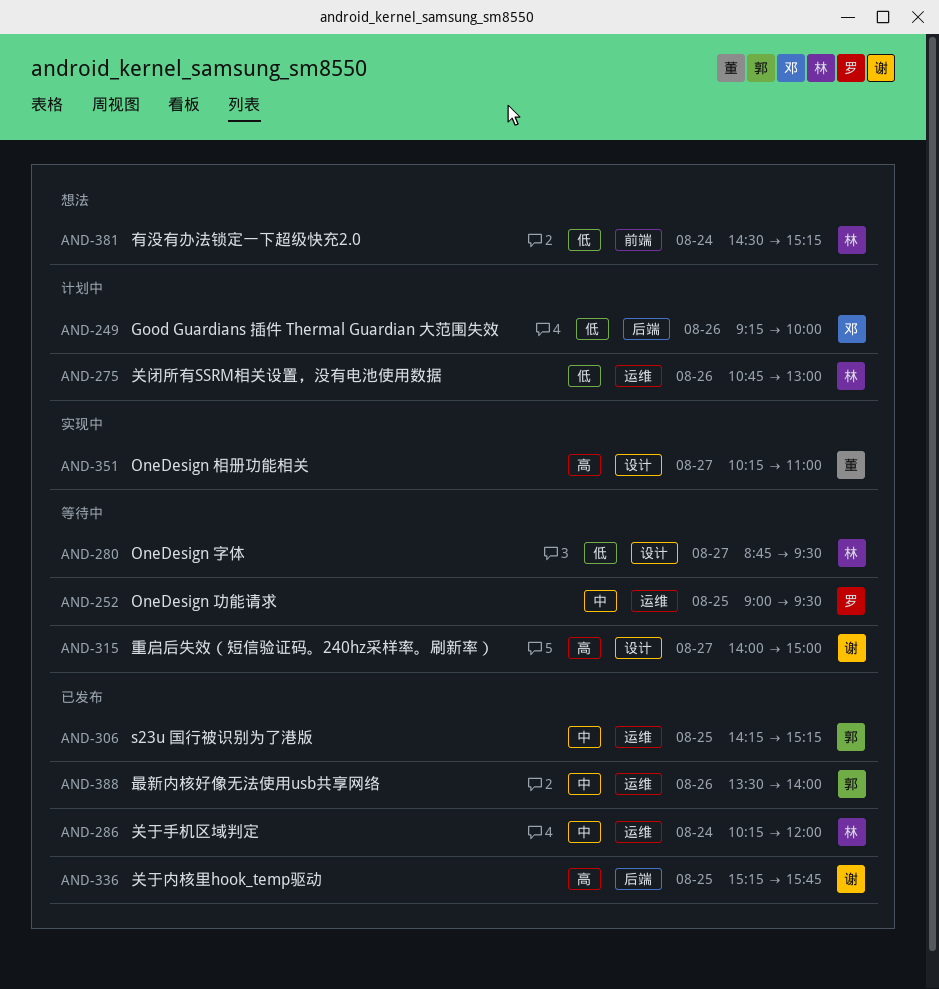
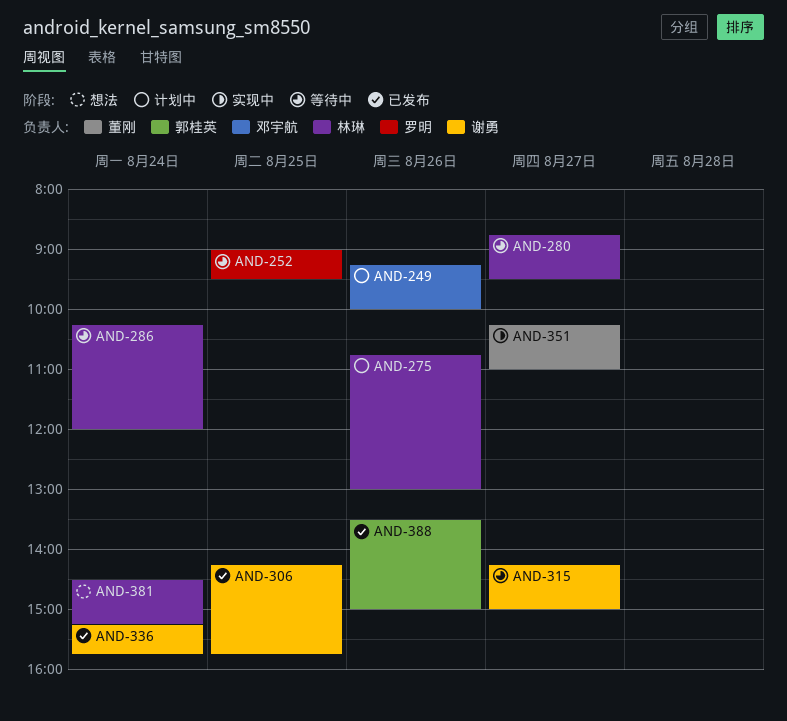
AND-286, status: 已发布 -> 等待中
AND-306, owner: 郭桂英 -> 谢勇
AND-306, ends: 15:15 -> 15:45
AND-315, begins: 14:00 -> 14:15
AND-336, day: Aug 25 -> Aug 24
AND-388, ends: 14:00 -> 15:00

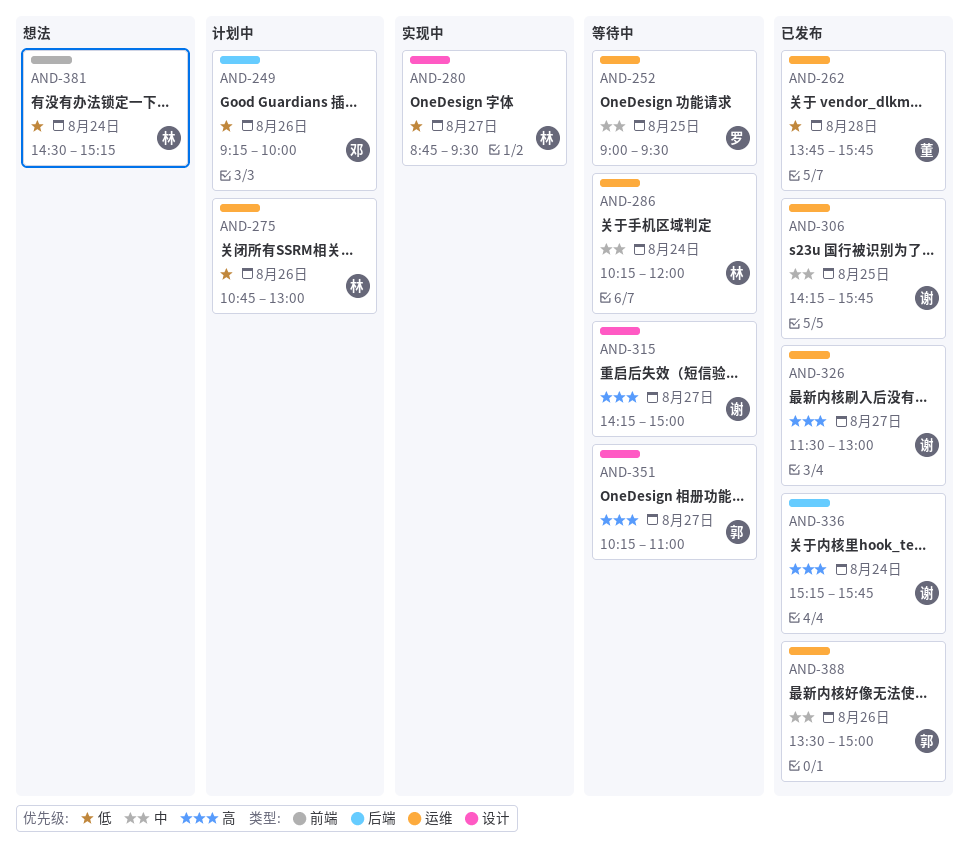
AND-262: none -> present
AND-280, status: 等待中 -> 实现中
AND-326: none -> present
AND-351, status: 实现中 -> 等待中
AND-351, owner: 董刚 -> 郭桂英

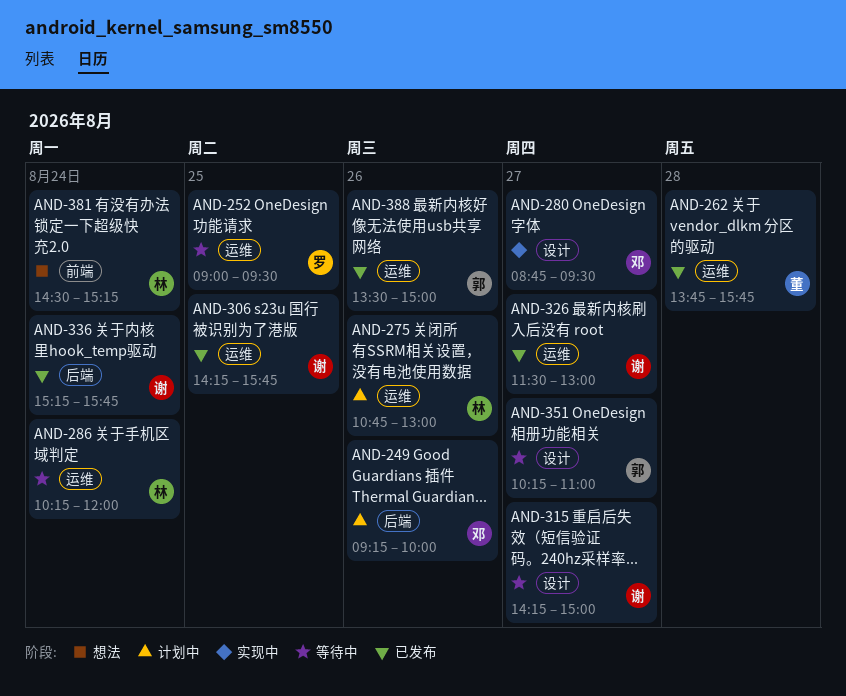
AND-280, owner: 林 -> 邓

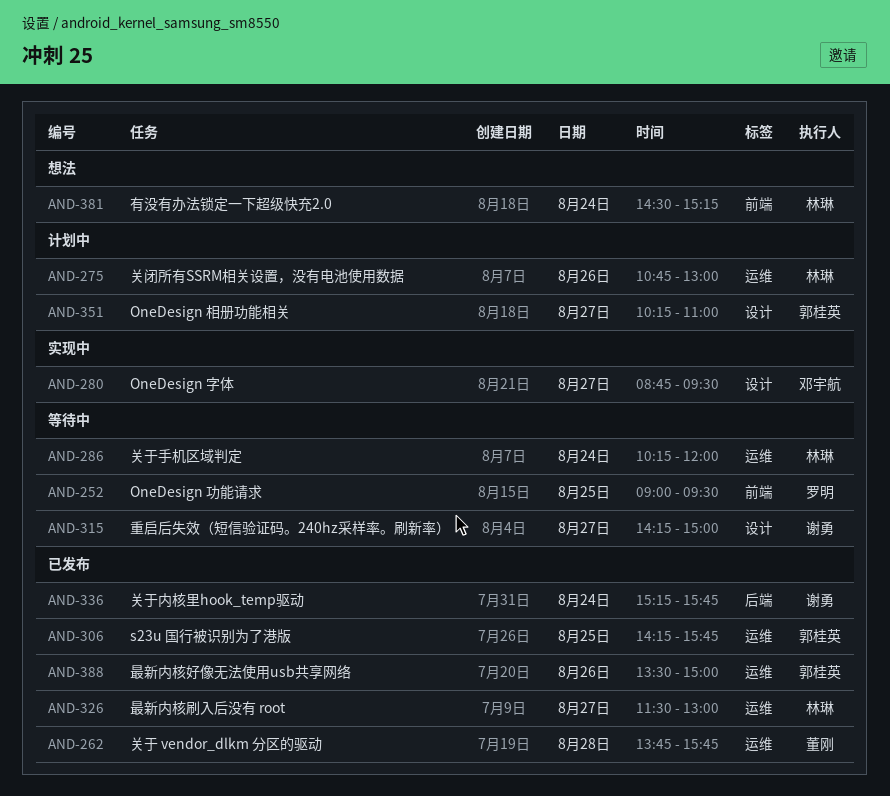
AND-249: present -> none
AND-252, label: 运维 -> 前端
AND-306, owner: 谢勇 -> 郭桂英
AND-326, owner: 谢勇 -> 林琳
AND-351, status: 等待中 -> 计划中

